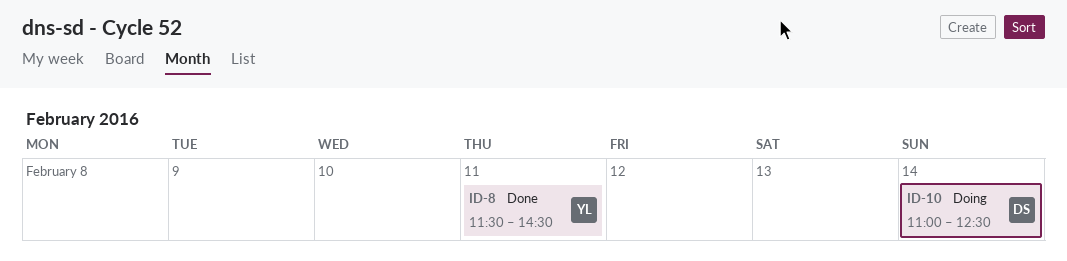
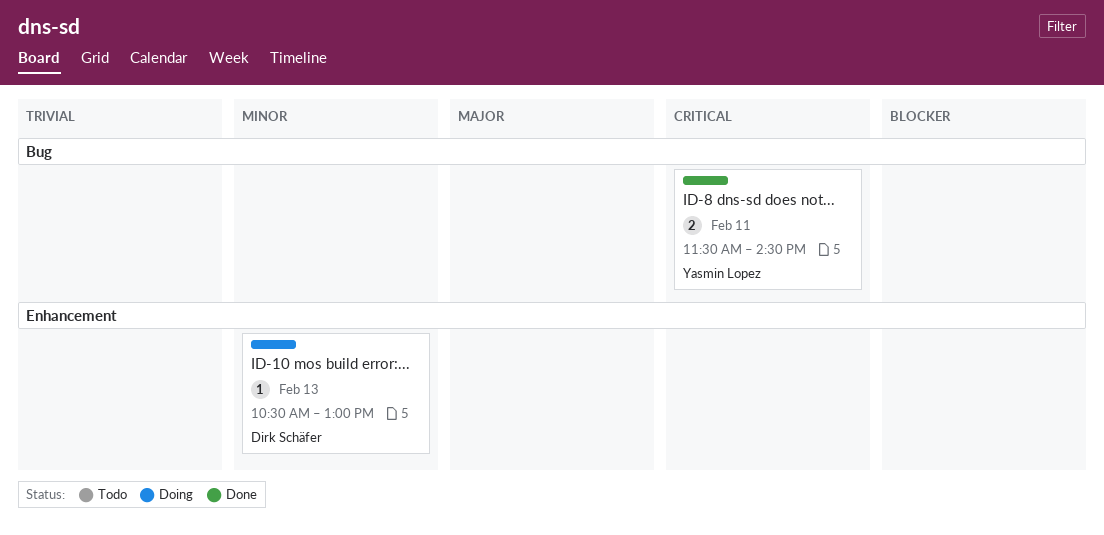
ID-10, day: Feb 14 -> Feb 13
ID-10, begins: 11:00 -> 10:30
ID-10, ends: 12:30 -> 13:00

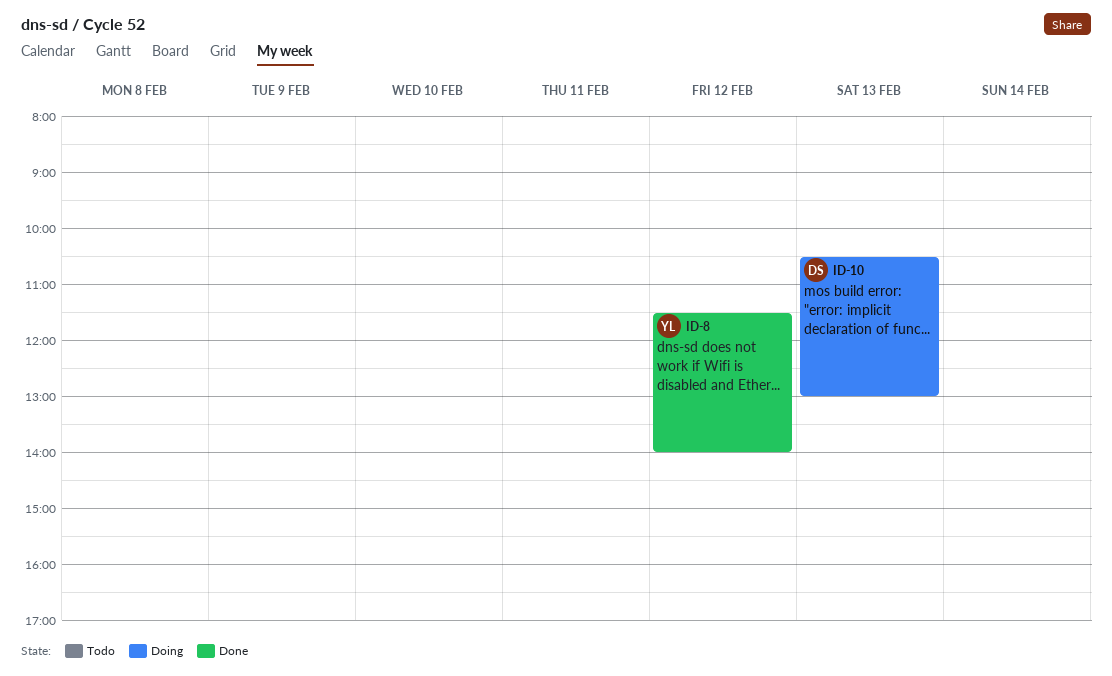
ID-8, day: Feb 11 -> Feb 12
ID-8, ends: 14:30 -> 14:00

